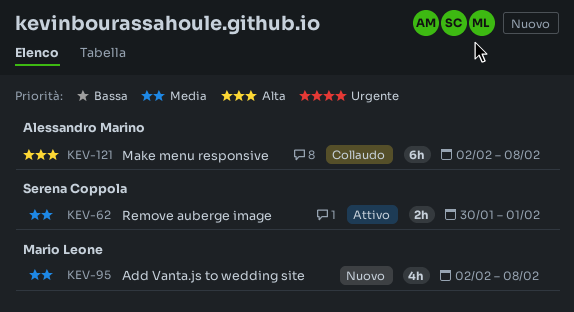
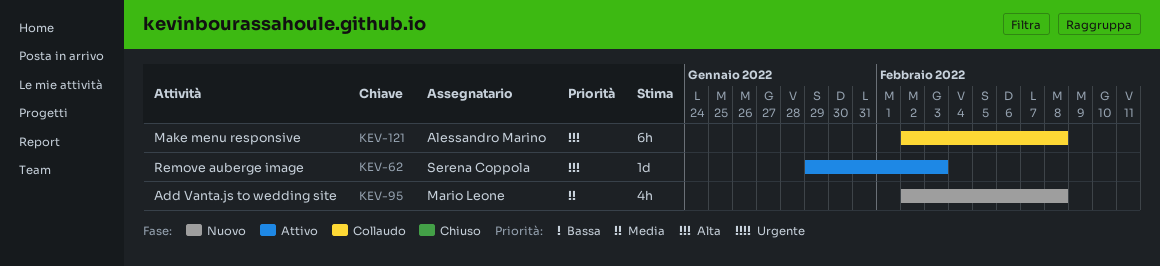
KEV-62, priority: Media -> Alta
KEV-62, estimate: 2h -> 1d
KEV-62, start: Jan 30 -> Jan 29
KEV-62, due: Feb 1 -> Feb 3

